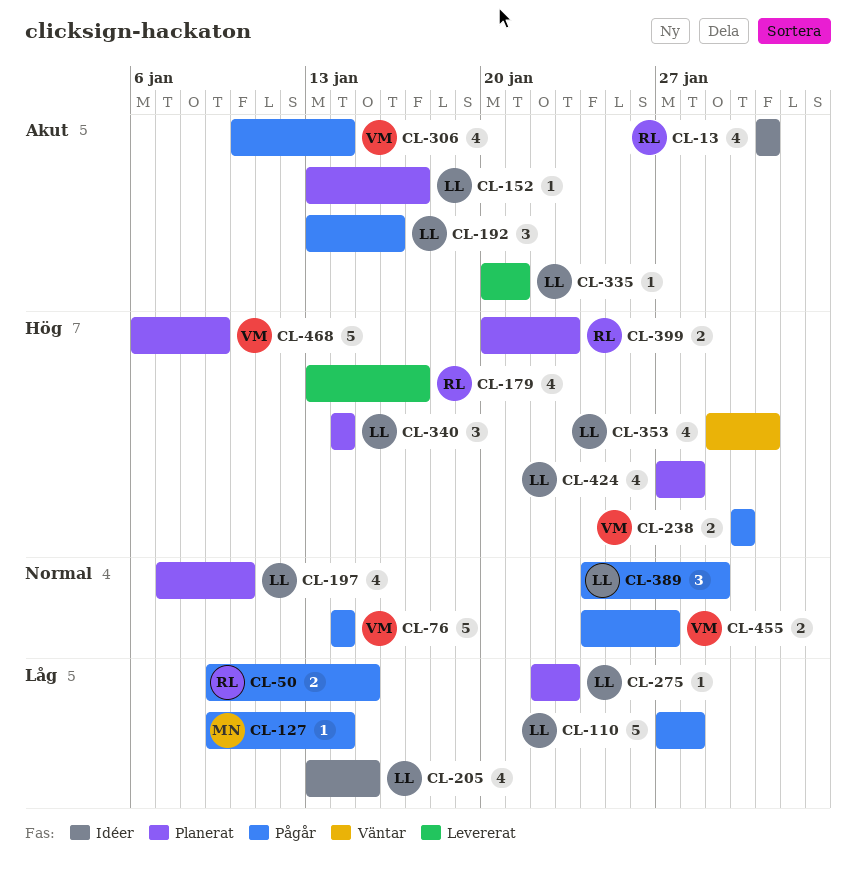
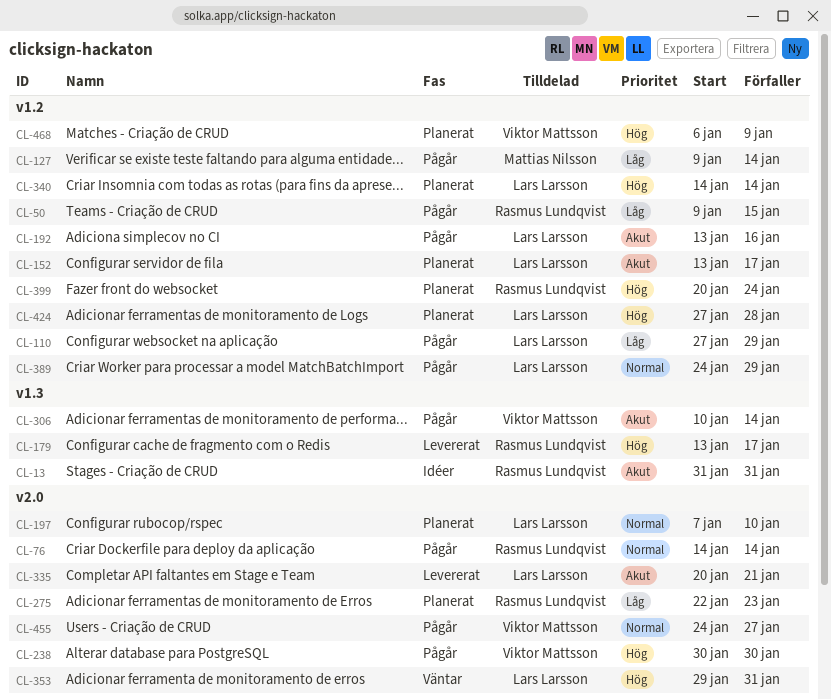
CL-76, owner: Viktor Mattsson -> Rasmus Lundqvist
CL-110, due: Jan 28 -> Jan 29
CL-205: present -> none
CL-275, owner: Lars Larsson -> Rasmus Lundqvist
CL-399, due: Jan 23 -> Jan 24

